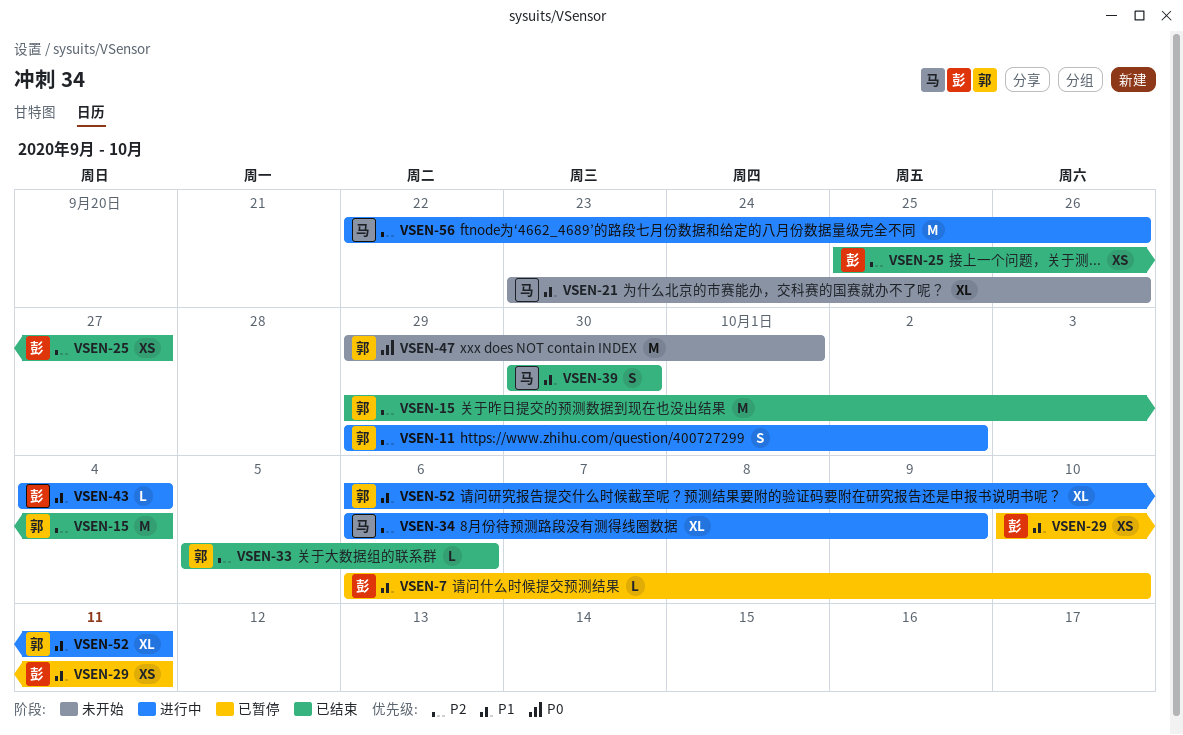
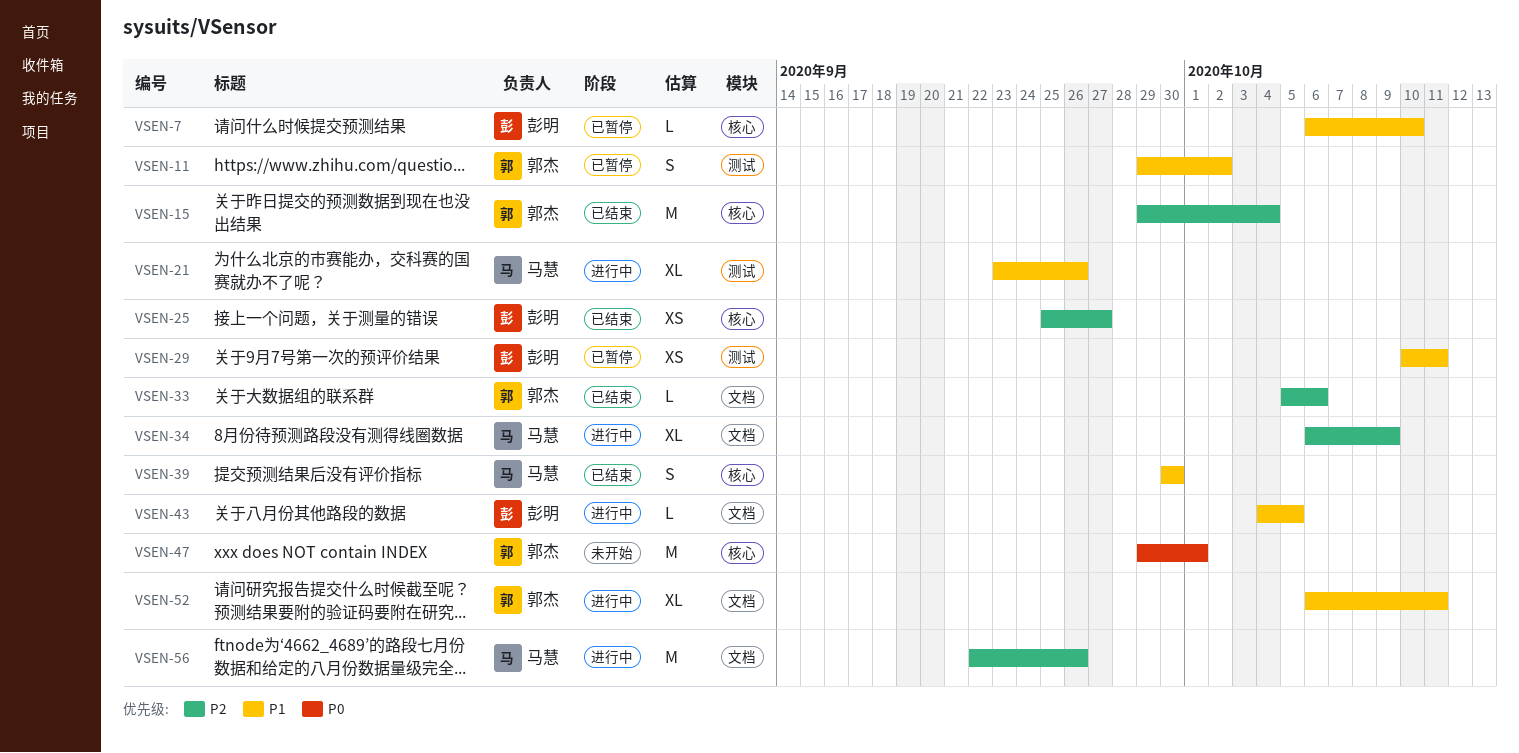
VSEN-11, status: 进行中 -> 已暂停
VSEN-11, priority: P2 -> P1
VSEN-21, status: 未开始 -> 进行中
VSEN-43, due: Oct 4 -> Oct 5

